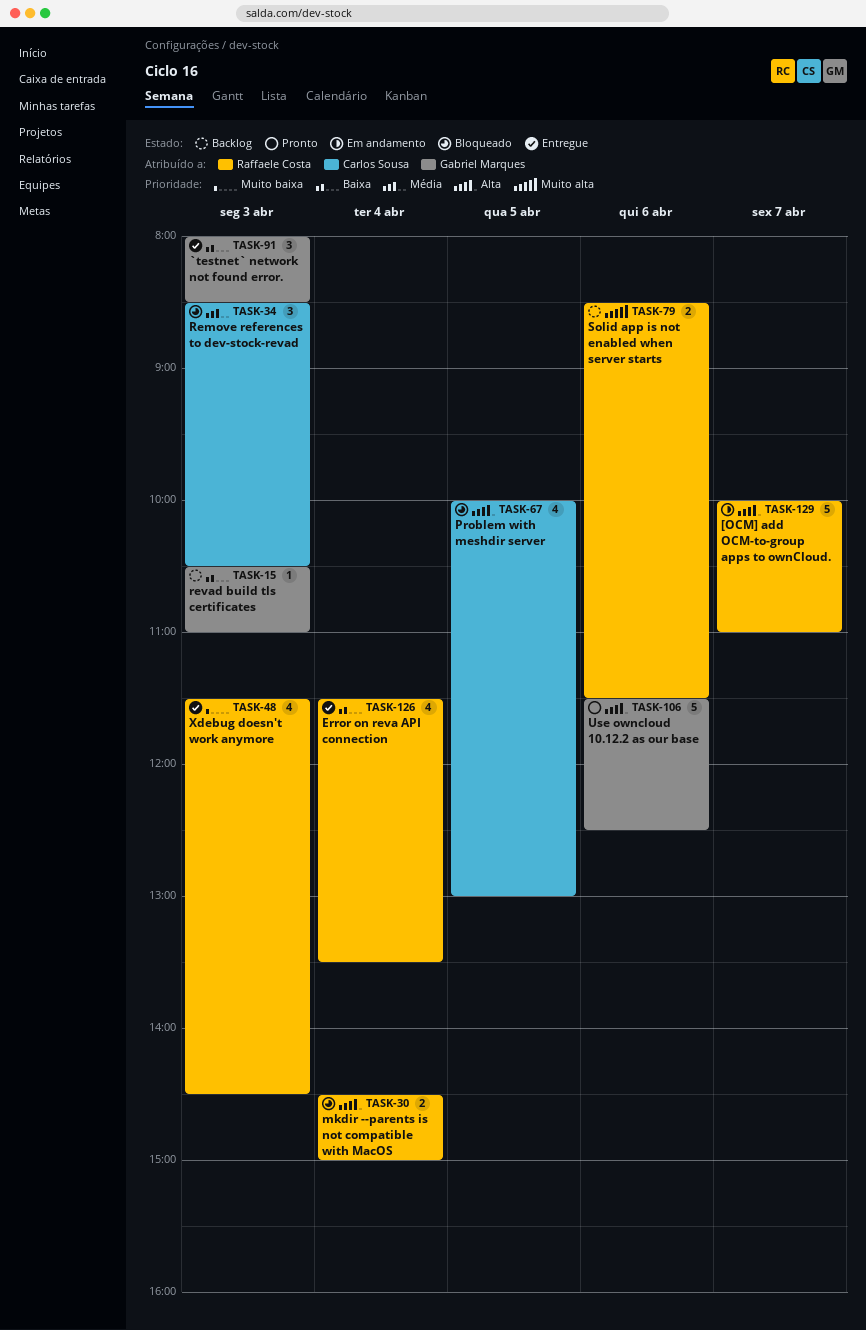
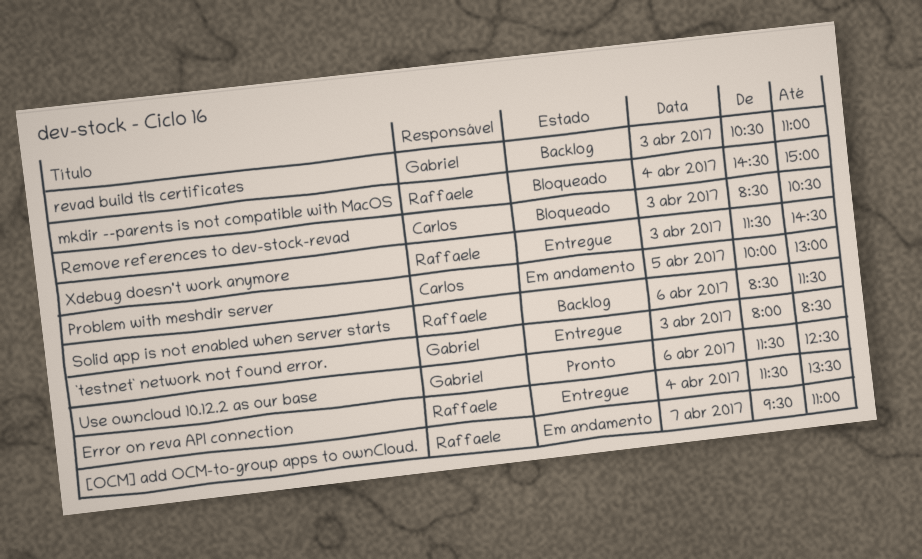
[OCM] add OCM-to-group apps to ownCloud., begins: 10:00 -> 09:30
Problem with meshdir server, status: Bloqueado -> Em andamento

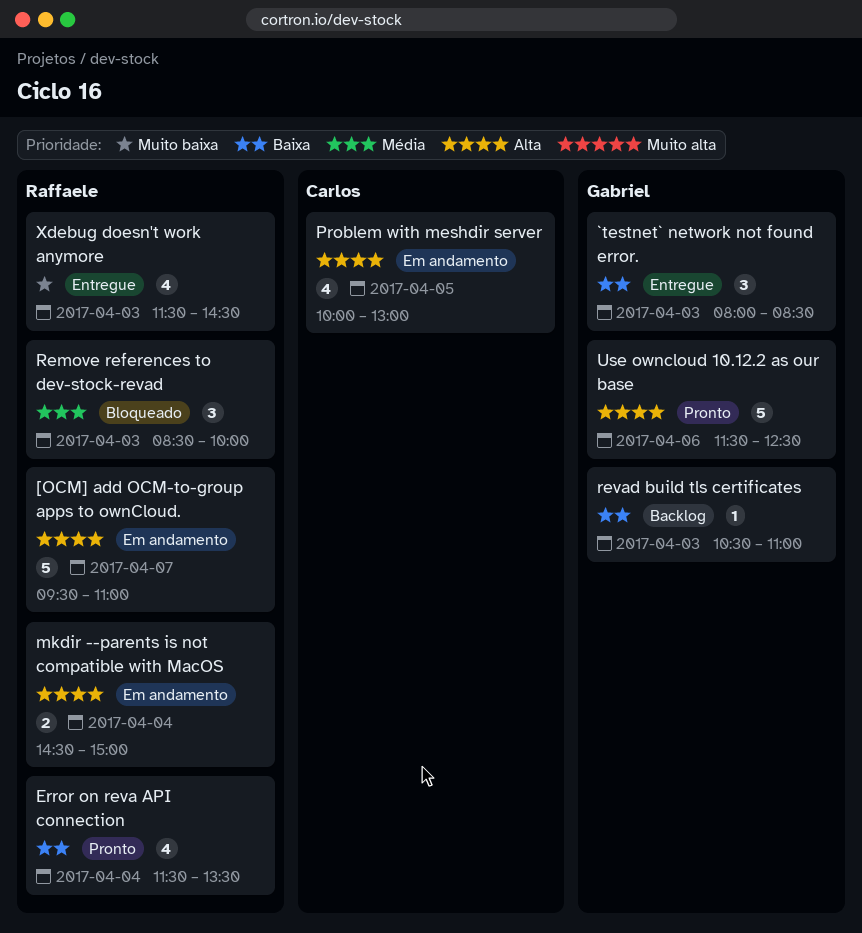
Error on reva API connection, status: Entregue -> Pronto
mkdir --parents is not compatible with MacOS, status: Bloqueado -> Em andamento
Remove references to dev-stock-revad, owner: Carlos -> Raffaele
Remove references to dev-stock-revad, ends: 10:30 -> 10:00
Solid app is not enabled when server starts: present -> none

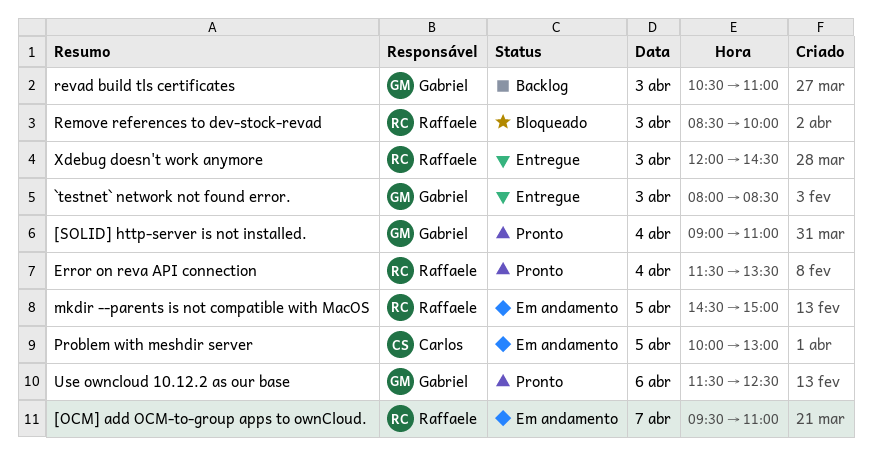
[SOLID] http-server is not installed.: none -> present
mkdir --parents is not compatible with MacOS, day: Apr 4 -> Apr 5
Xdebug doesn't work anymore, begins: 11:30 -> 12:00

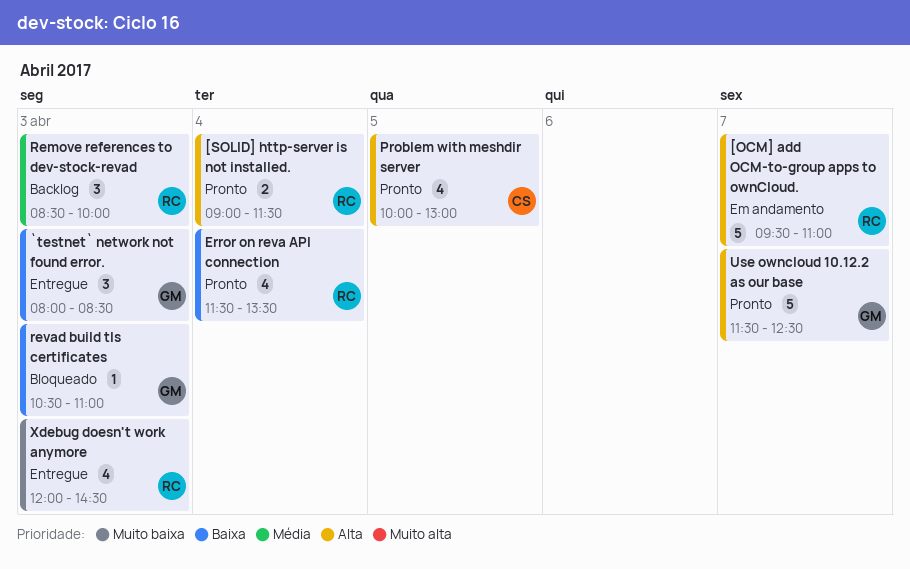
[SOLID] http-server is not installed., owner: Gabriel -> Raffaele
[SOLID] http-server is not installed., ends: 11:00 -> 11:30
mkdir --parents is not compatible with MacOS: present -> none
Problem with meshdir server, status: Em andamento -> Pronto
Remove references to dev-stock-revad, status: Bloqueado -> Backlog
revad build tls certificates, status: Backlog -> Bloqueado
Use owncloud 10.12.2 as our base, day: Apr 6 -> Apr 7

